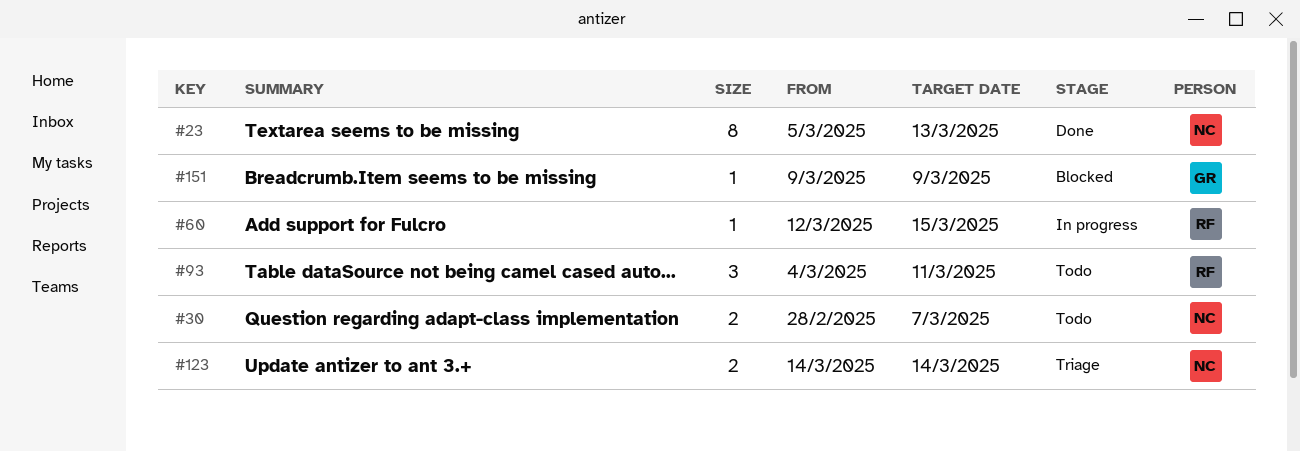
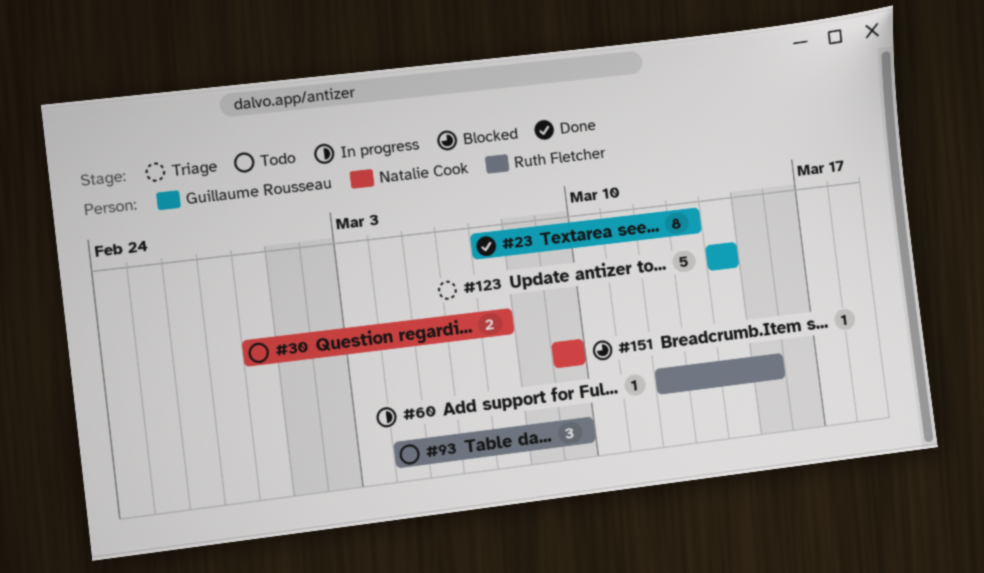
#23, owner: Natalie Cook -> Guillaume Rousseau
#23, start: Mar 5 -> Mar 7
#93, due: Mar 11 -> Mar 9
#123, owner: Natalie Cook -> Guillaume Rousseau
#123, estimate: 2 -> 5
#151, owner: Guillaume Rousseau -> Natalie Cook

